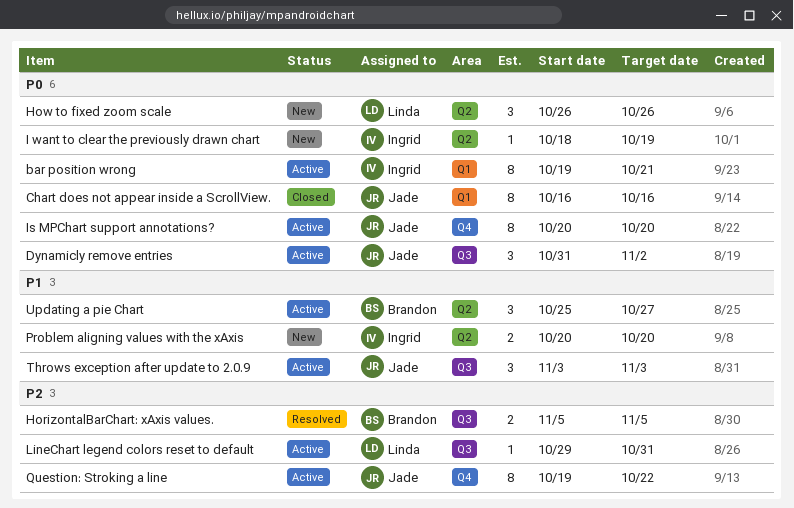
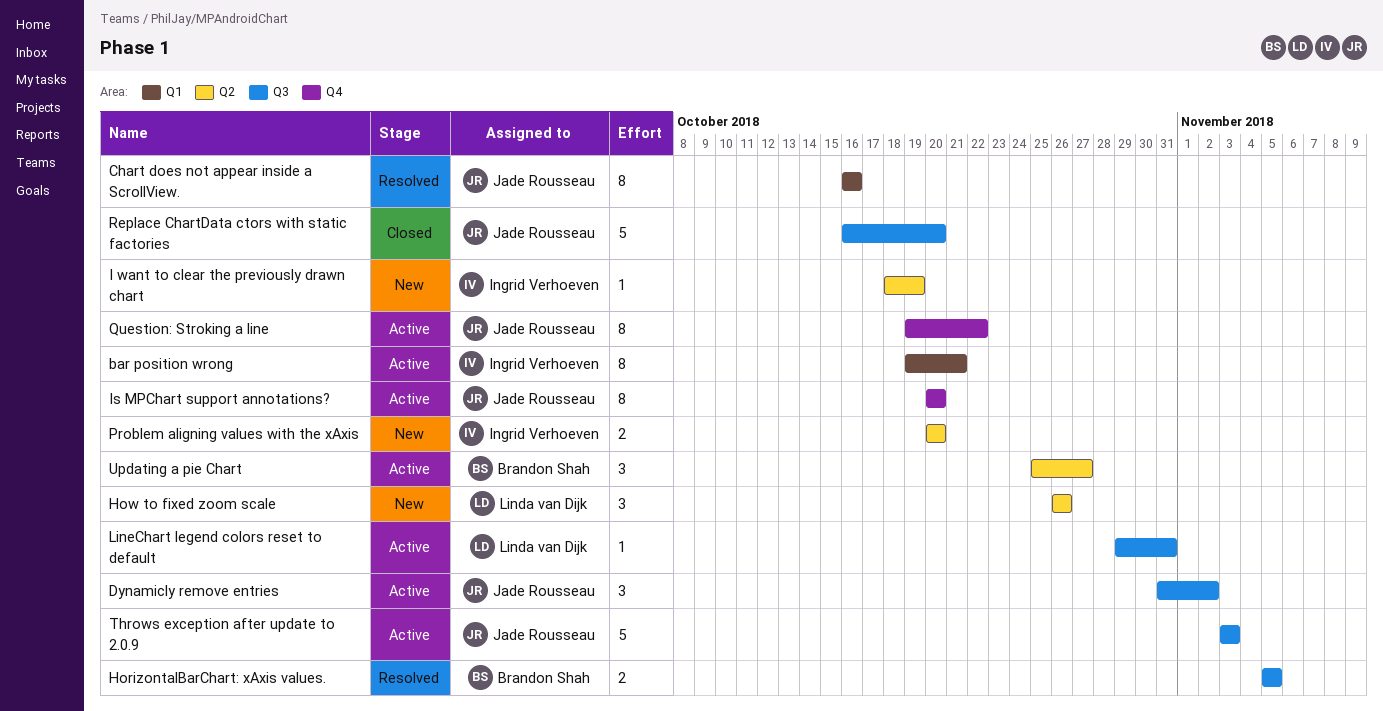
Chart does not appear inside a ScrollView., status: Closed -> Resolved
Replace ChartData ctors with static factories: none -> present
Throws exception after update to 2.0.9, estimate: 3 -> 5

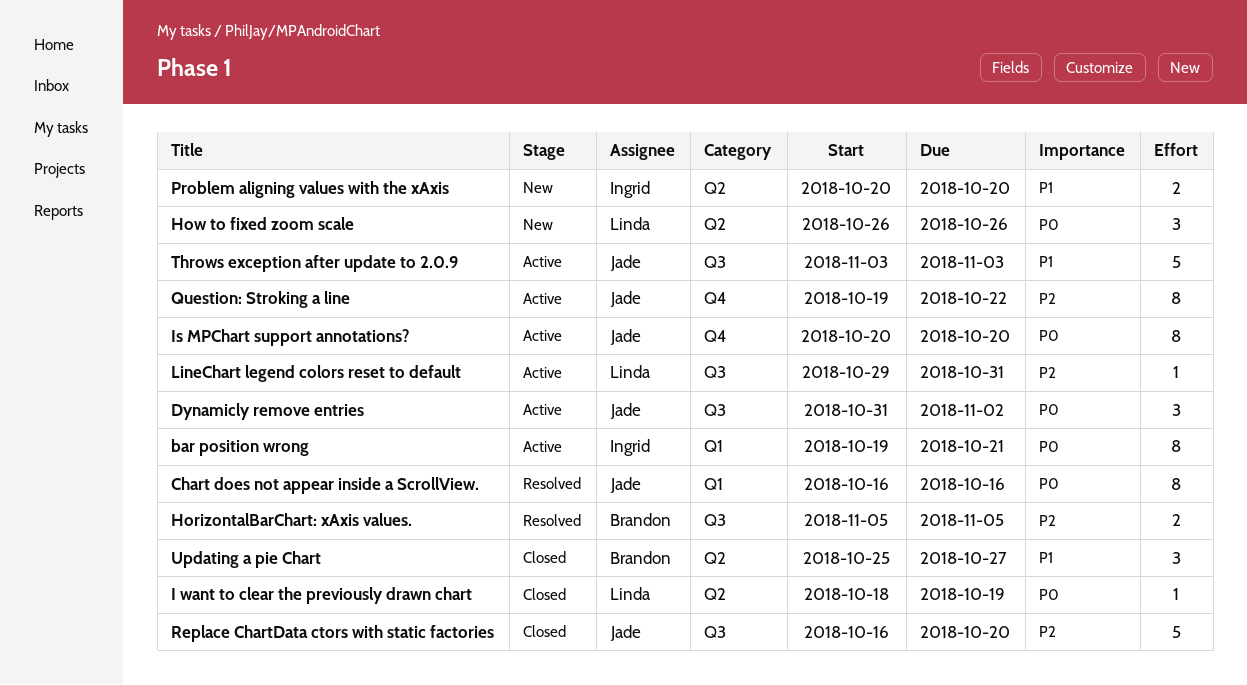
I want to clear the previously drawn chart, status: New -> Closed
I want to clear the previously drawn chart, owner: Ingrid Verhoeven -> Linda van Dijk
Updating a pie Chart, status: Active -> Closed

